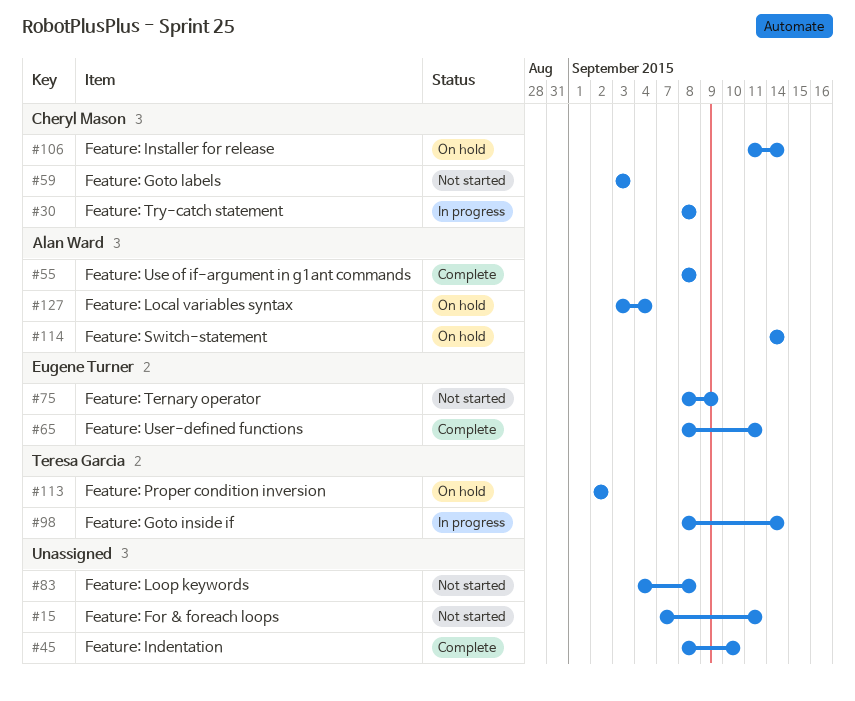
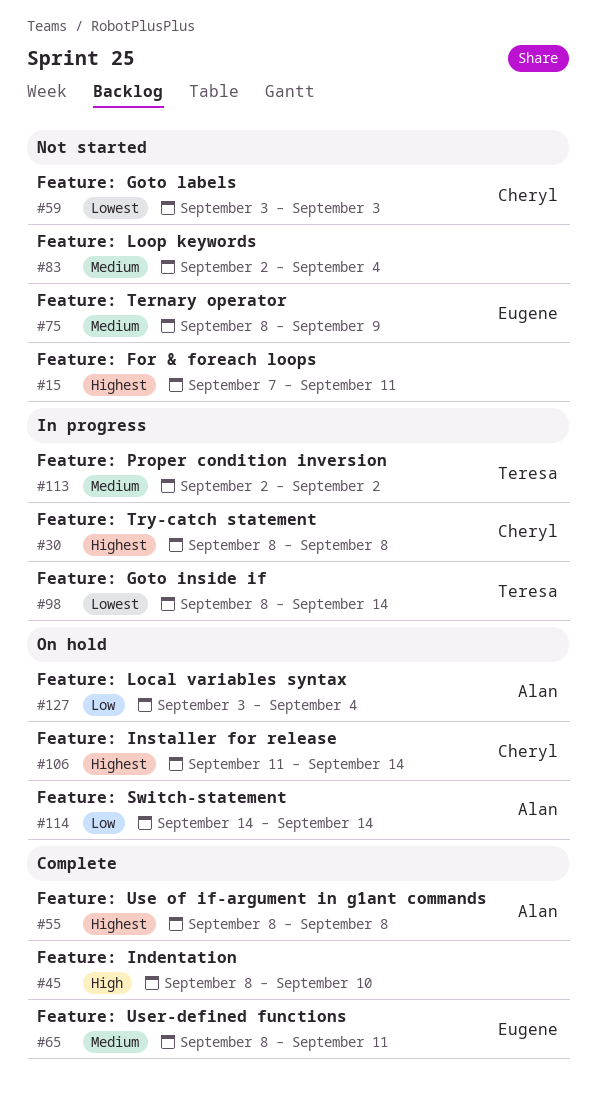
#83, start: Sep 4 -> Sep 2
#83, due: Sep 8 -> Sep 4
#113, status: On hold -> In progress

